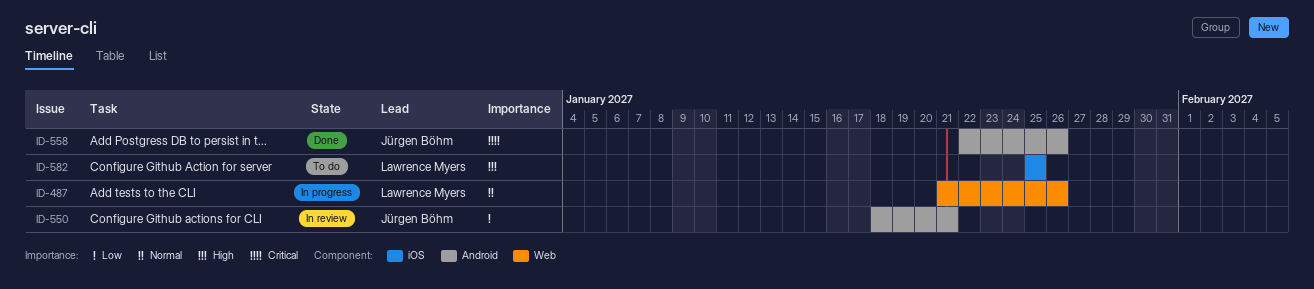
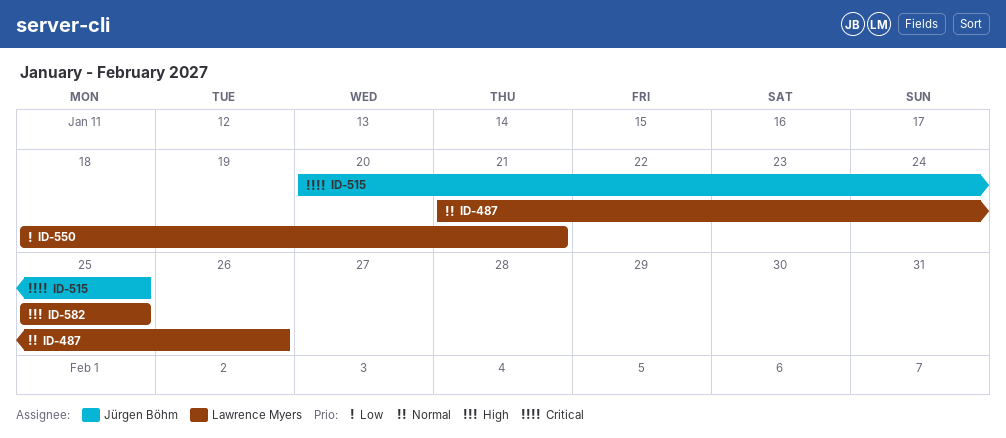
ID-515: none -> present
ID-550, owner: Jürgen Böhm -> Lawrence Myers
ID-558: present -> none

